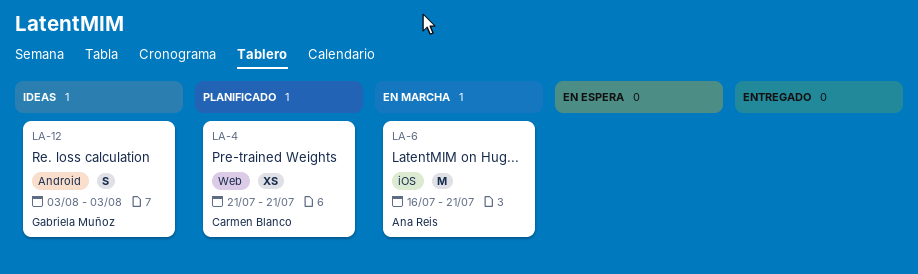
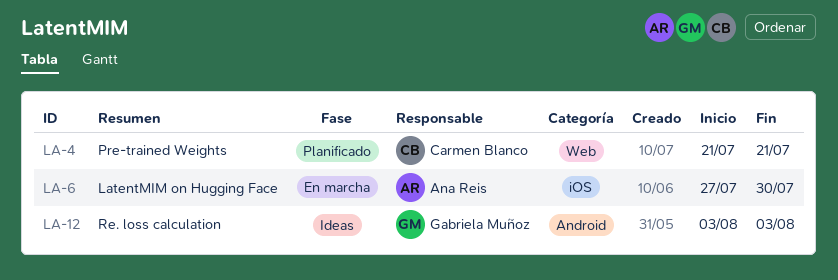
LA-6, start: Jul 16 -> Jul 27
LA-6, due: Jul 21 -> Jul 30

